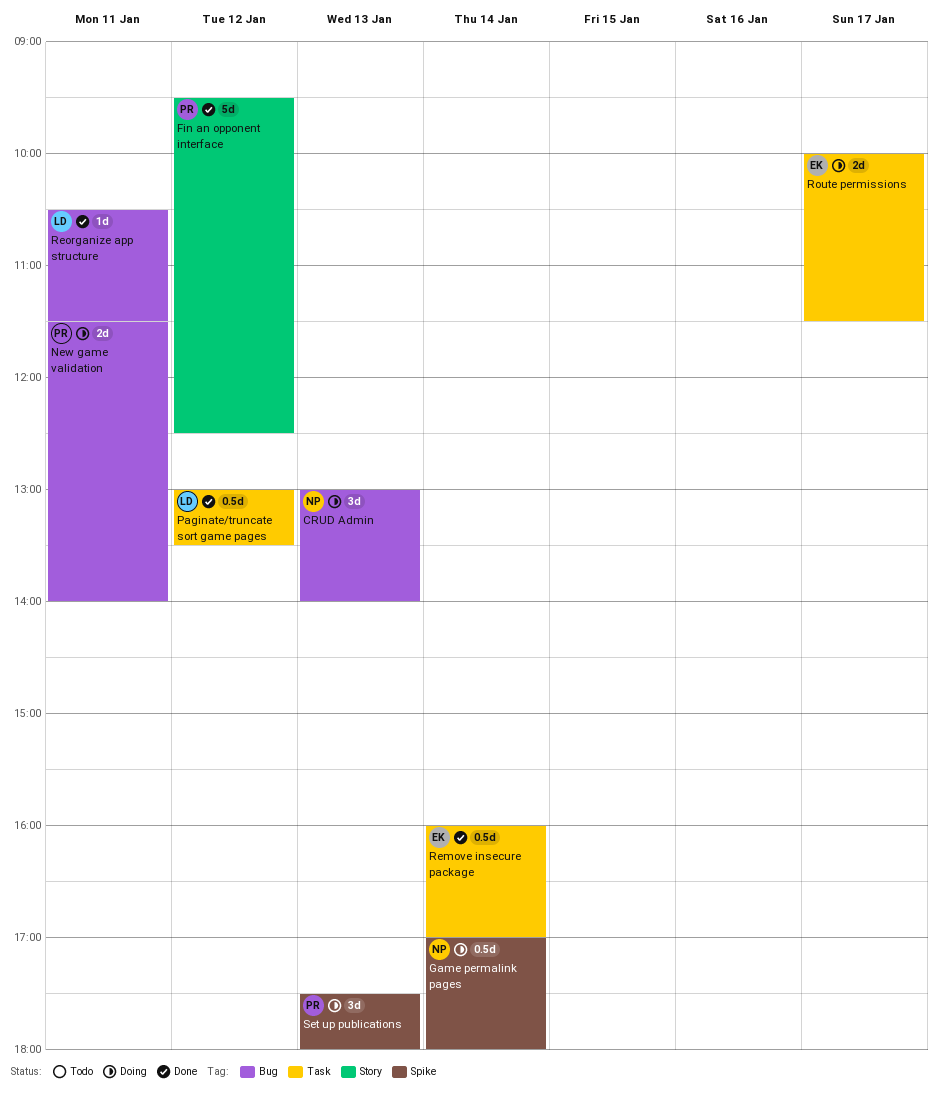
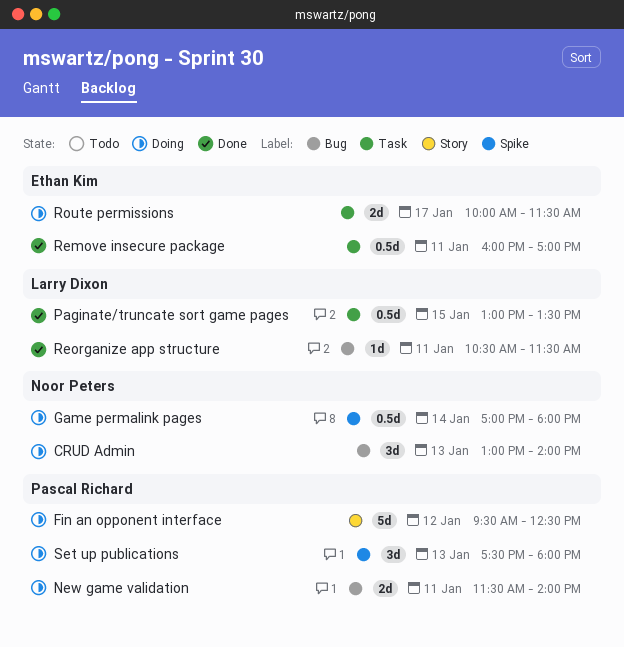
Fin an opponent interface, status: Done -> Doing
Paginate/truncate sort game pages, day: Jan 12 -> Jan 15
Remove insecure package, day: Jan 14 -> Jan 11

